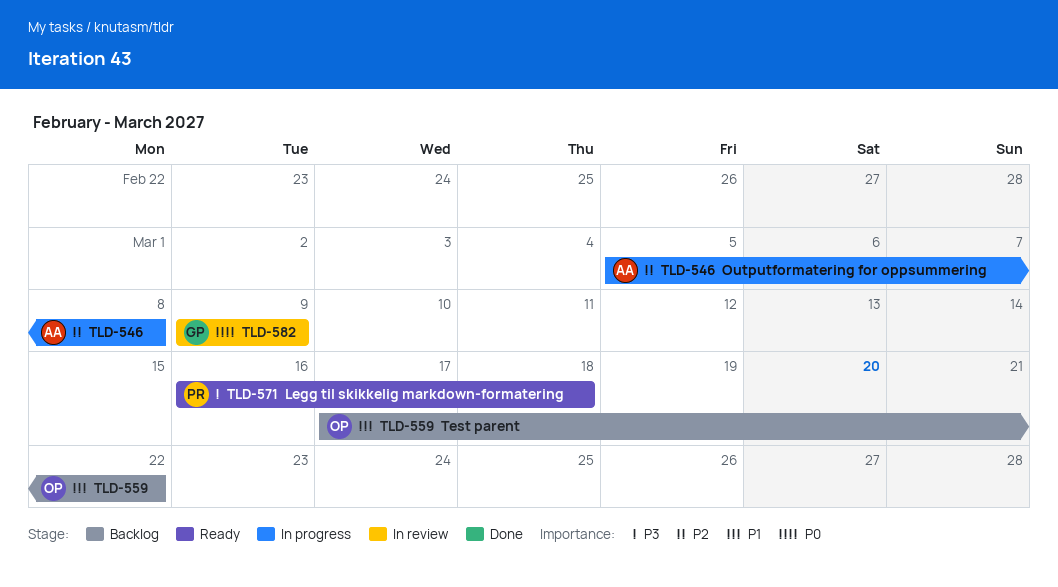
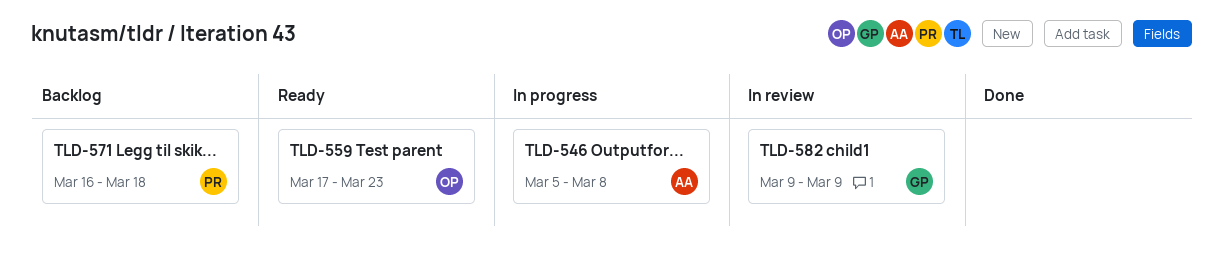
TLD-559, status: Backlog -> Ready
TLD-559, due: Mar 22 -> Mar 23
TLD-571, status: Ready -> Backlog

